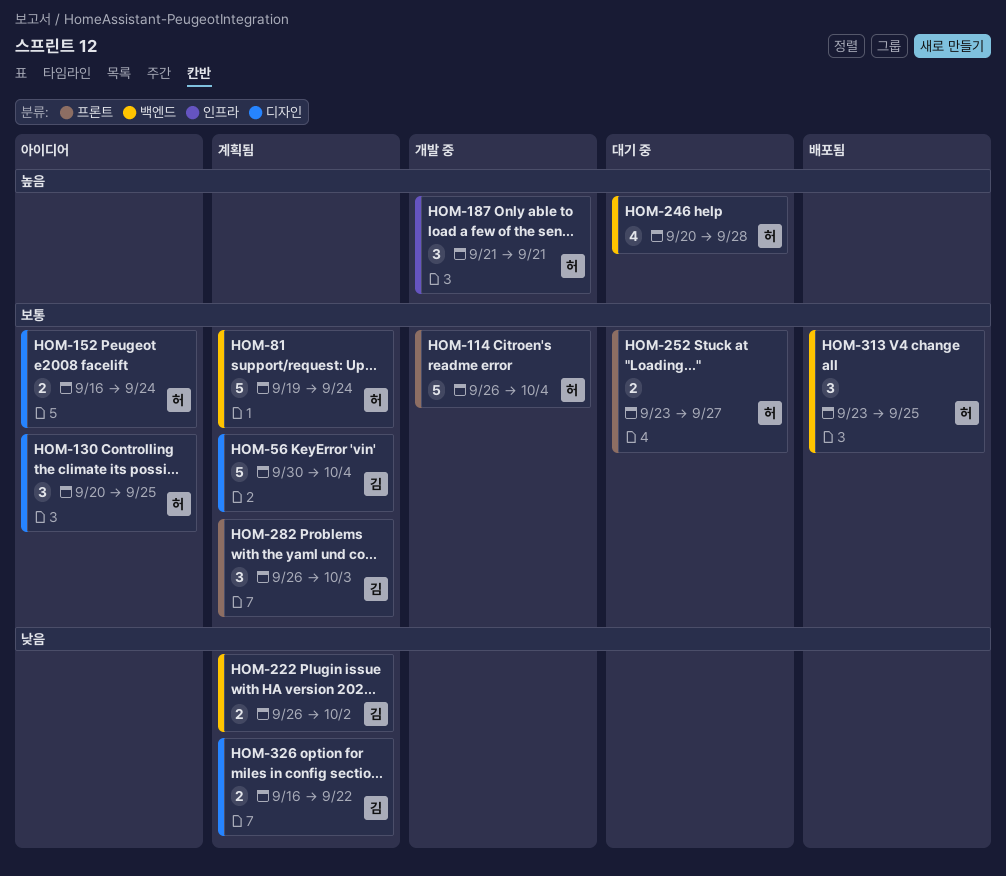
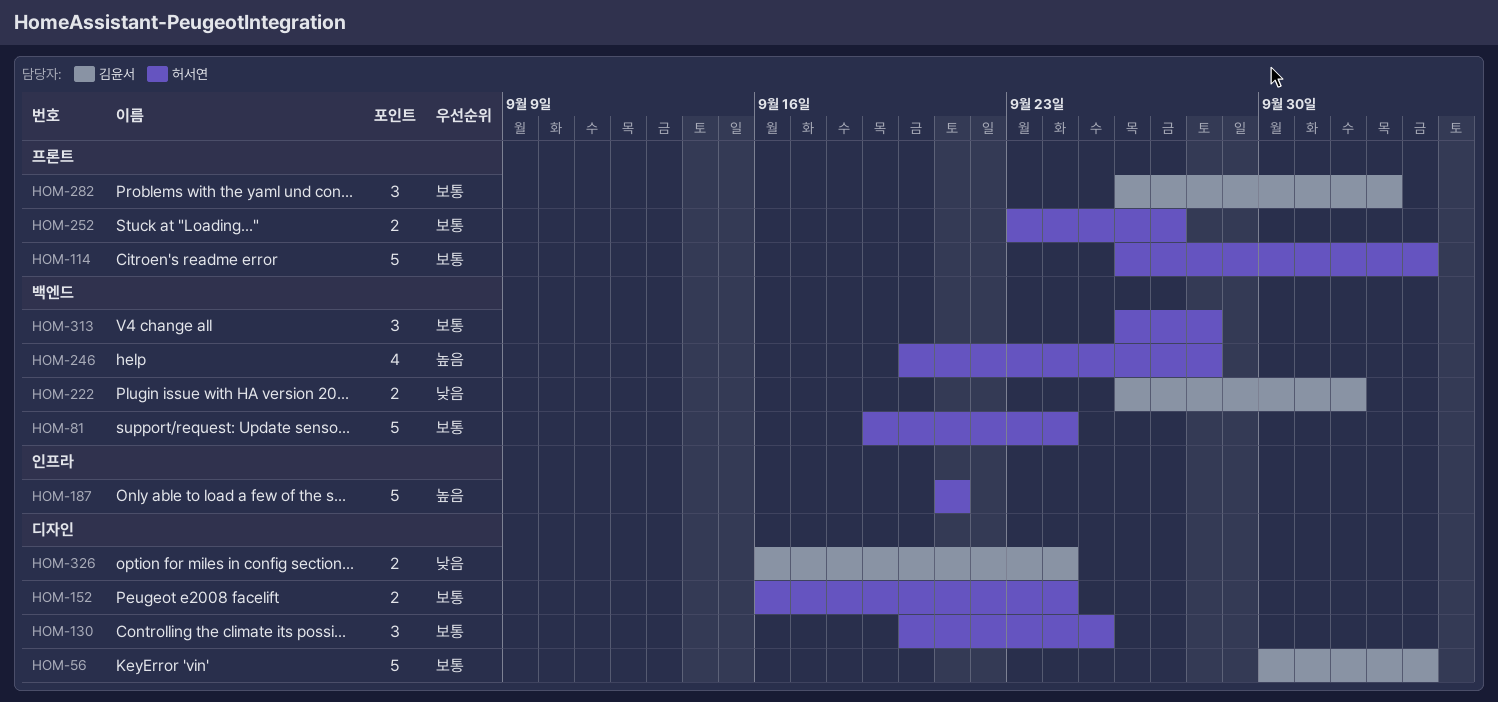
HOM-187, estimate: 3 -> 5
HOM-313, start: Sep 23 -> Sep 26
HOM-313, due: Sep 25 -> Sep 28
HOM-326, due: Sep 22 -> Sep 24

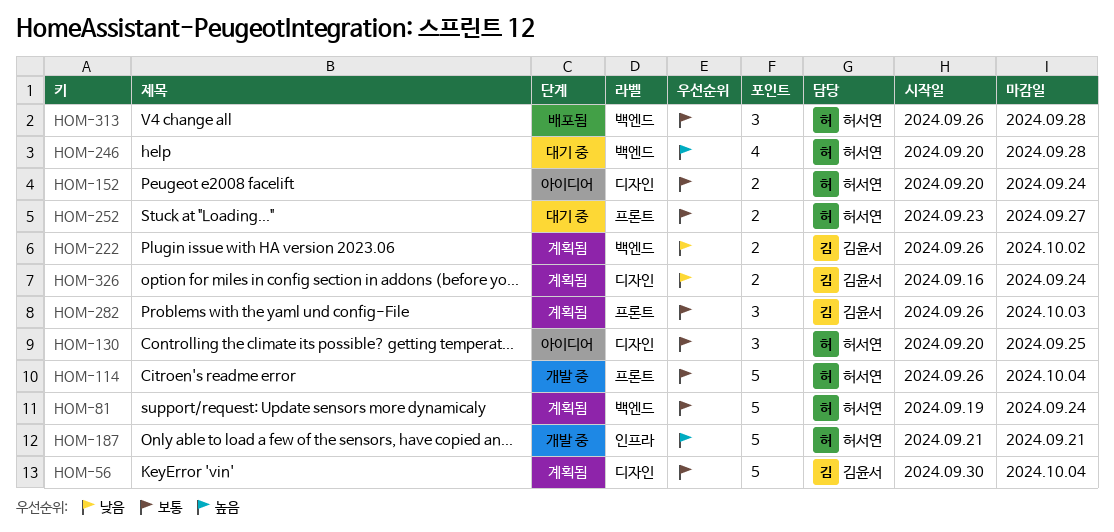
HOM-152, start: Sep 16 -> Sep 20

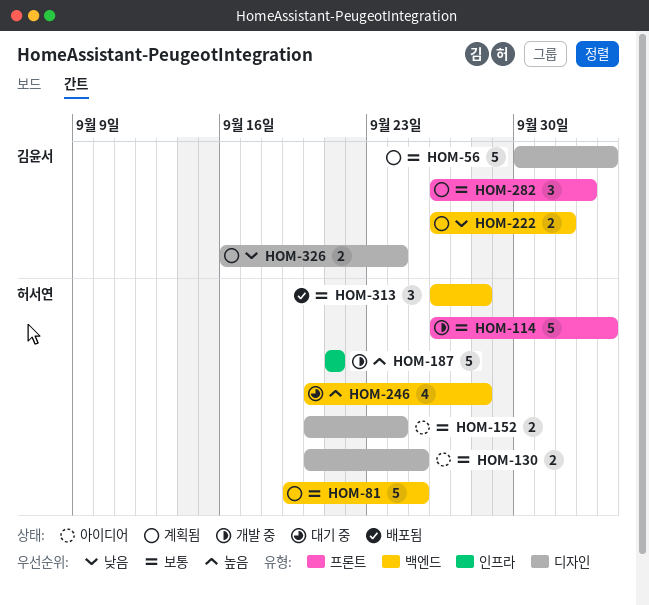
HOM-81, due: Sep 24 -> Sep 25
HOM-130, estimate: 3 -> 2
HOM-252: present -> none

